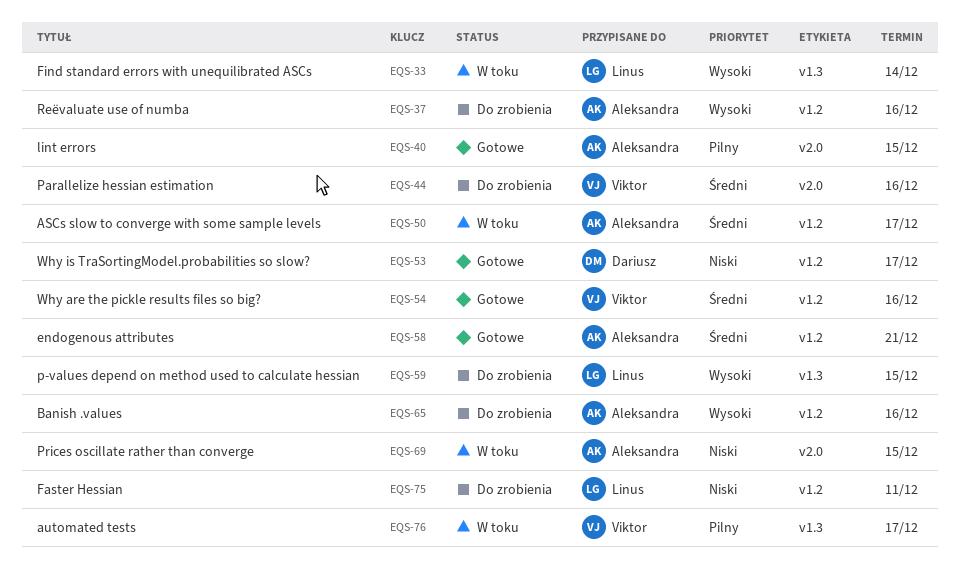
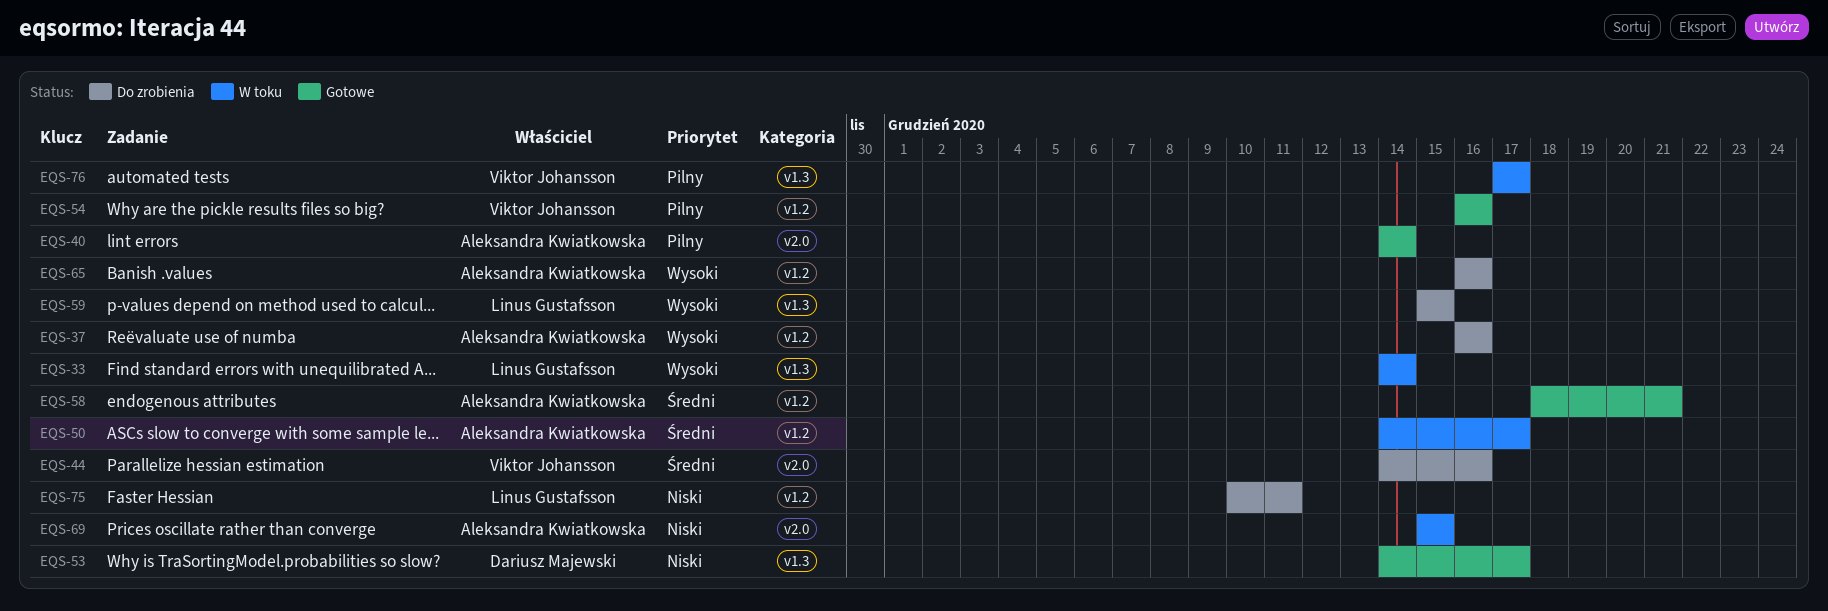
EQS-40, due: Dec 15 -> Dec 14
EQS-53, label: v1.2 -> v1.3
EQS-54, priority: Średni -> Pilny

